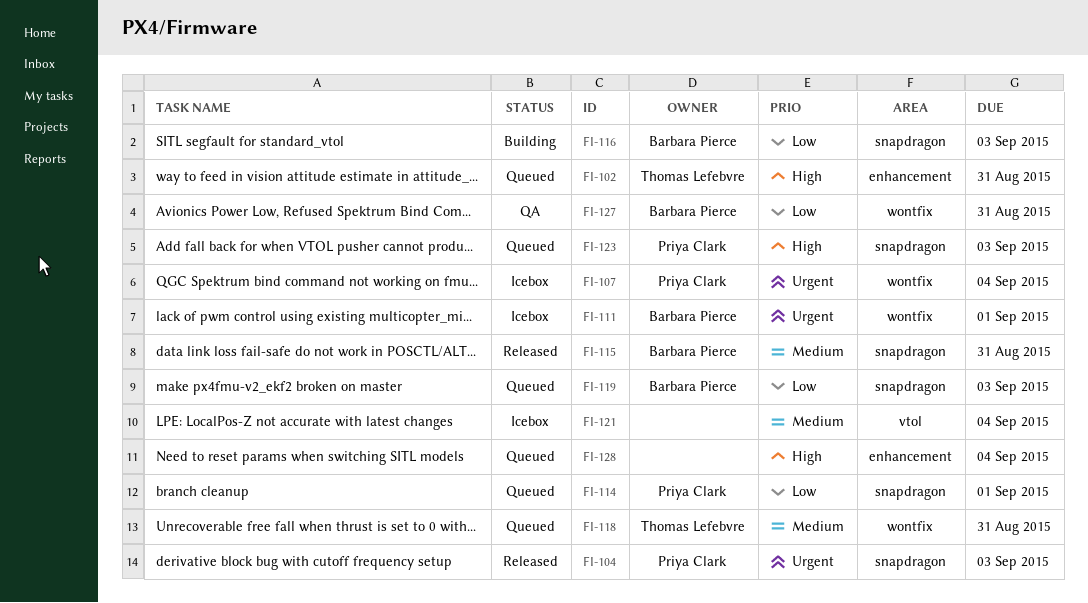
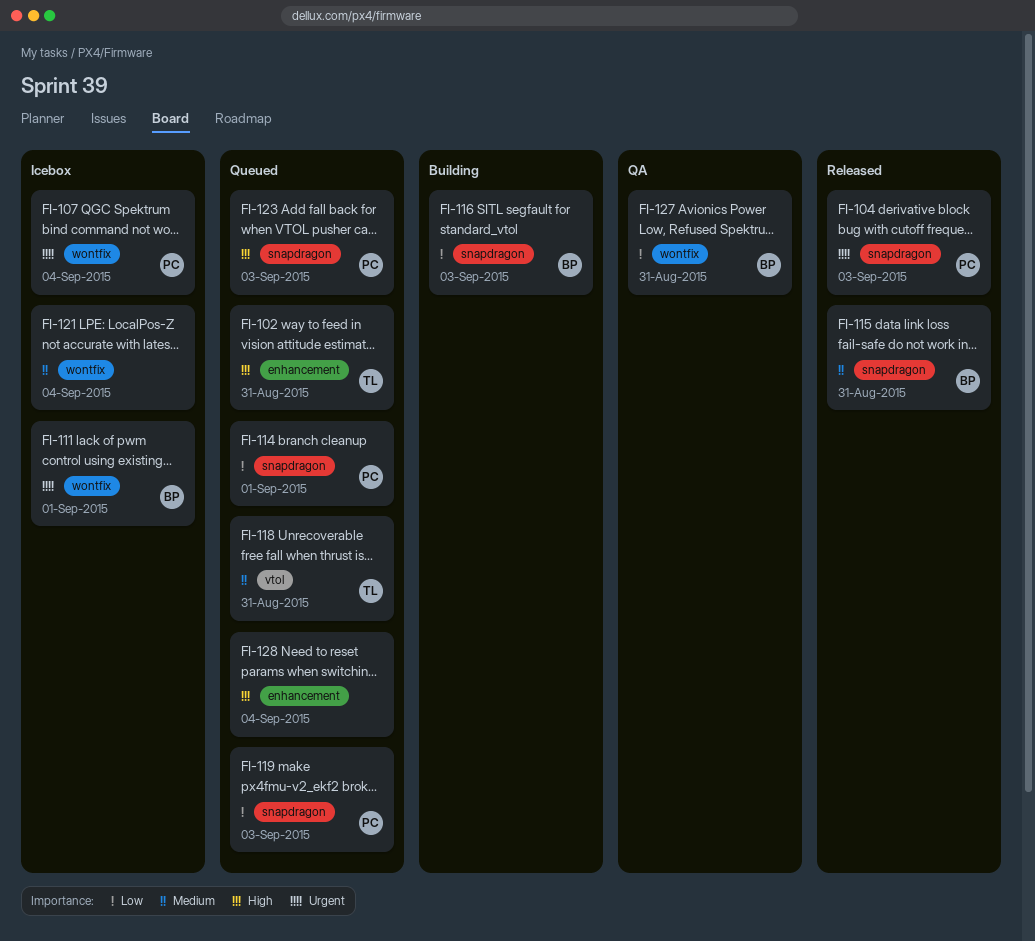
FI-118, label: wontfix -> vtol
FI-119, owner: Barbara Pierce -> Priya Clark
FI-121, label: vtol -> wontfix

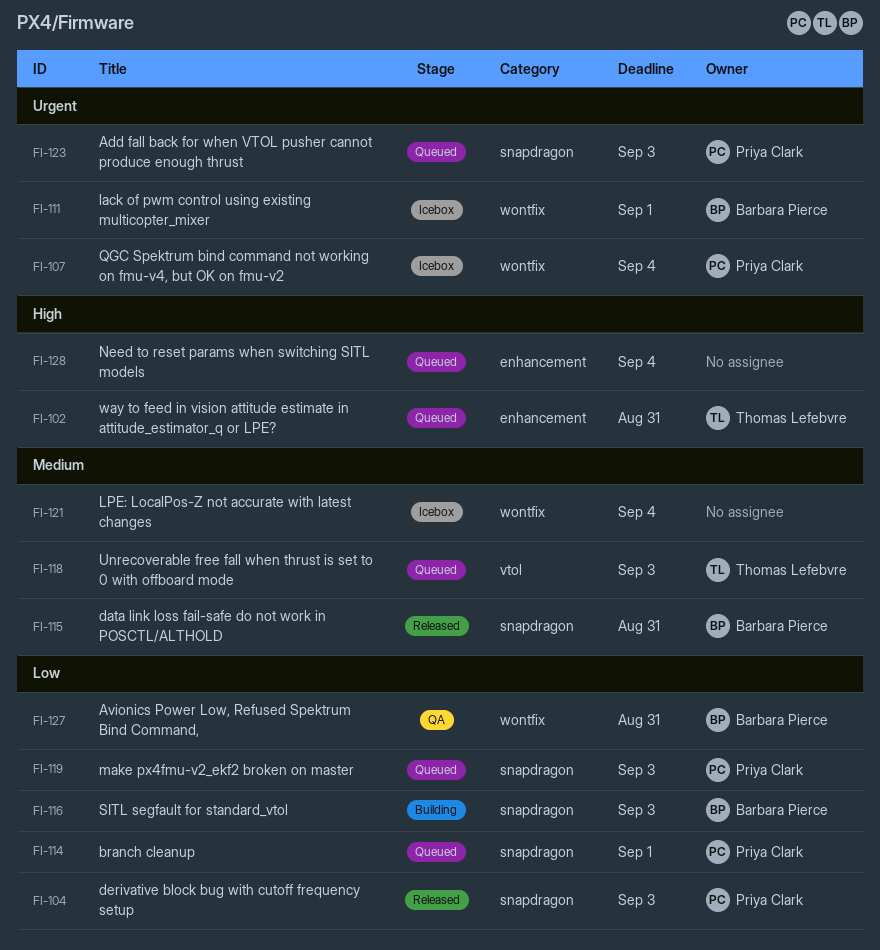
FI-104, priority: Urgent -> Low
FI-118, due: Aug 31 -> Sep 3
FI-123, priority: High -> Urgent

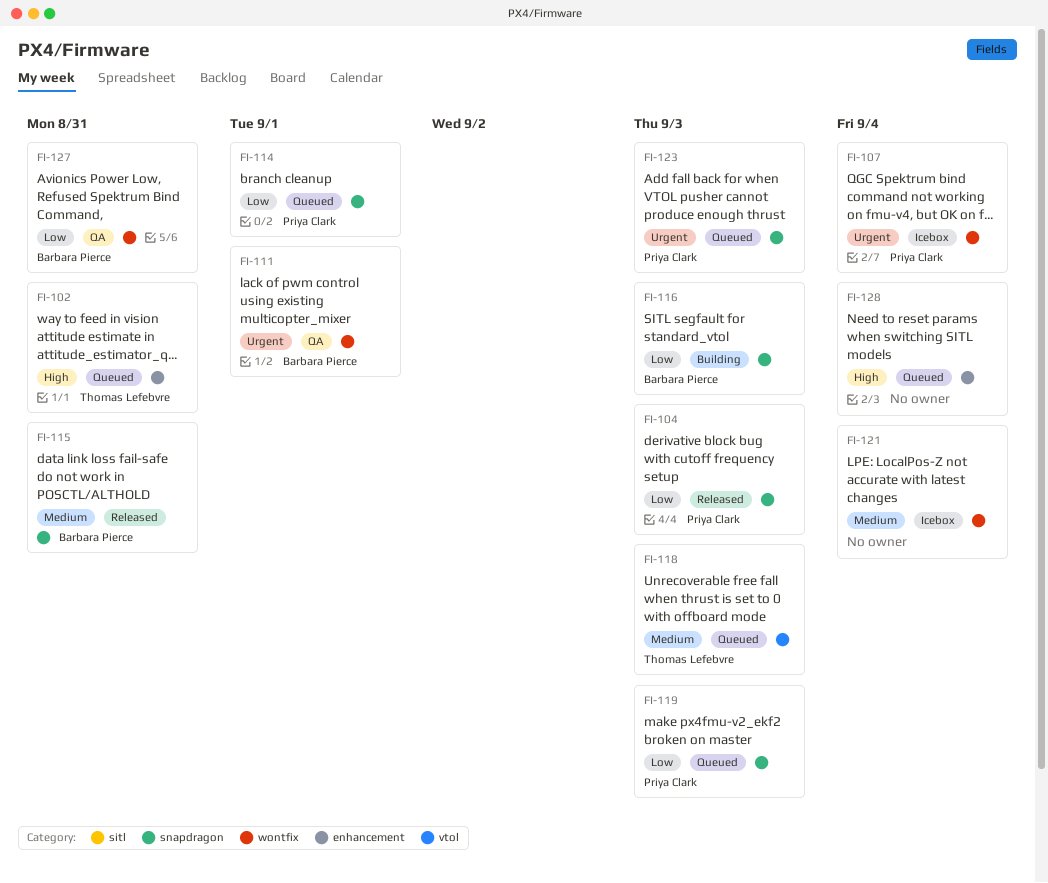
FI-111, status: Icebox -> QA

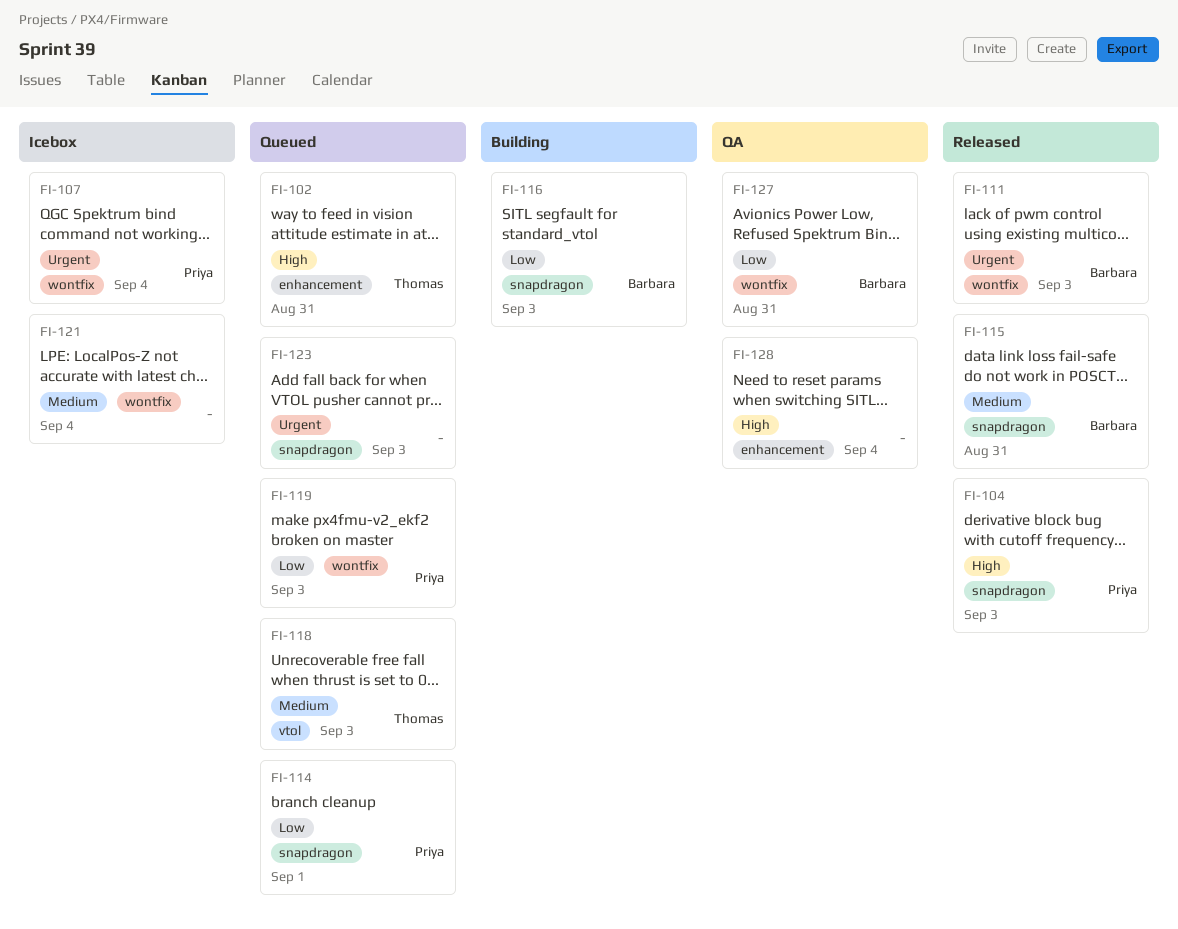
FI-104, priority: Low -> High
FI-111, status: QA -> Released
FI-111, due: Sep 1 -> Sep 3
FI-119, label: snapdragon -> wontfix
FI-123, owner: Priya Clark -> none
FI-128, status: Queued -> QA

